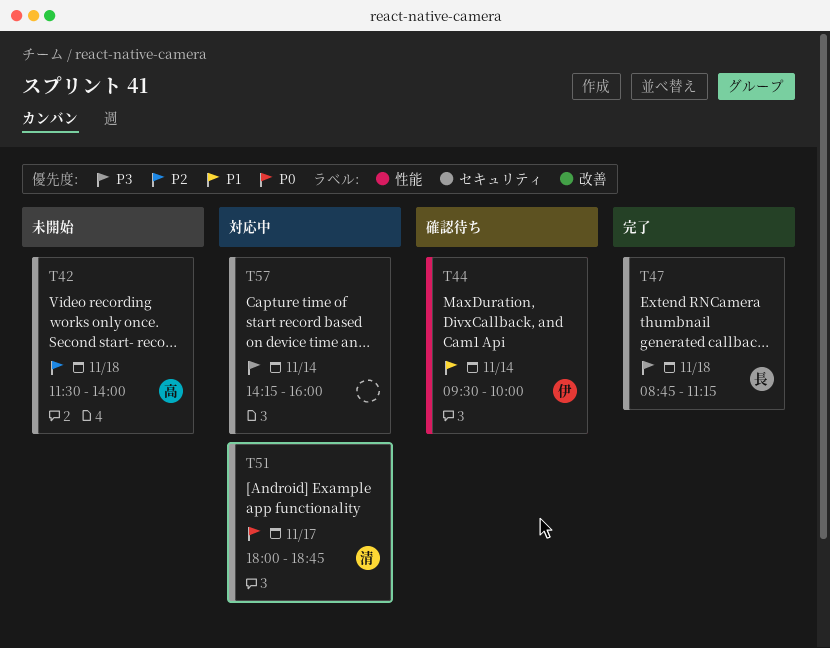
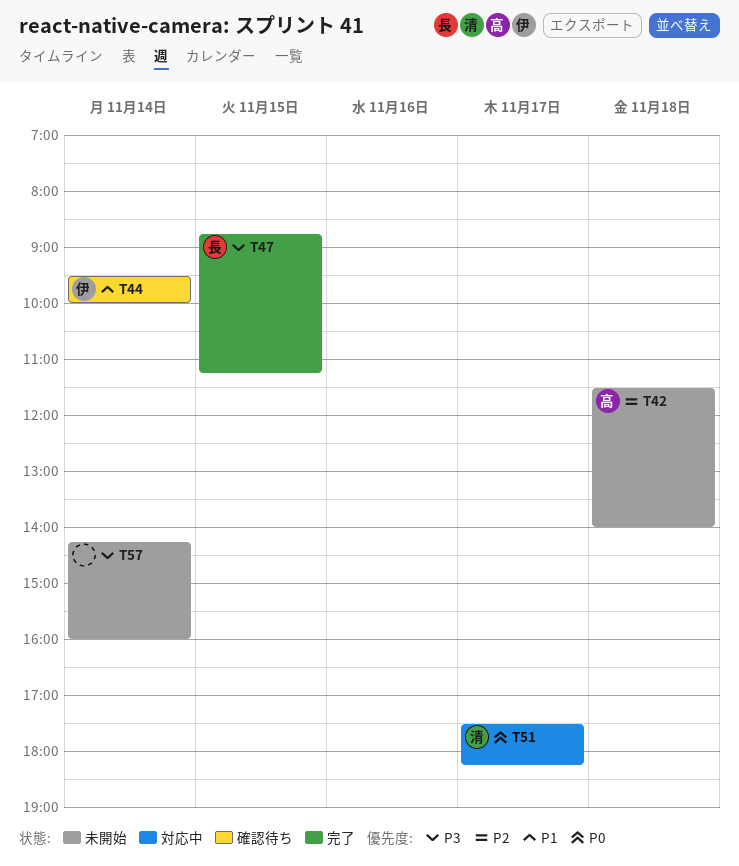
T47, day: Nov 18 -> Nov 15
T51, begins: 18:00 -> 17:30
T51, ends: 18:45 -> 18:15
T57, status: 対応中 -> 未開始

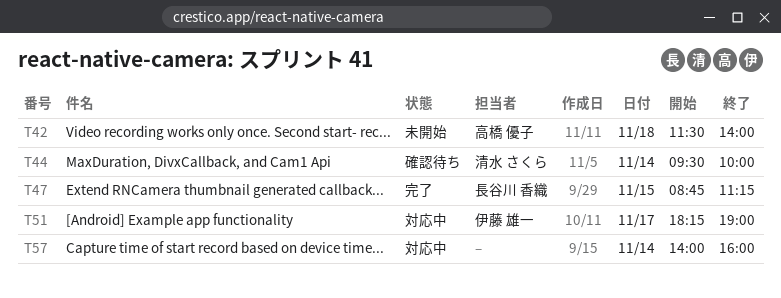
T44, owner: 伊藤 雄一 -> 清水 さくら
T51, owner: 清水 さくら -> 伊藤 雄一
T51, begins: 17:30 -> 18:15
T51, ends: 18:15 -> 19:00
T57, status: 未開始 -> 対応中
T57, begins: 14:15 -> 14:00

